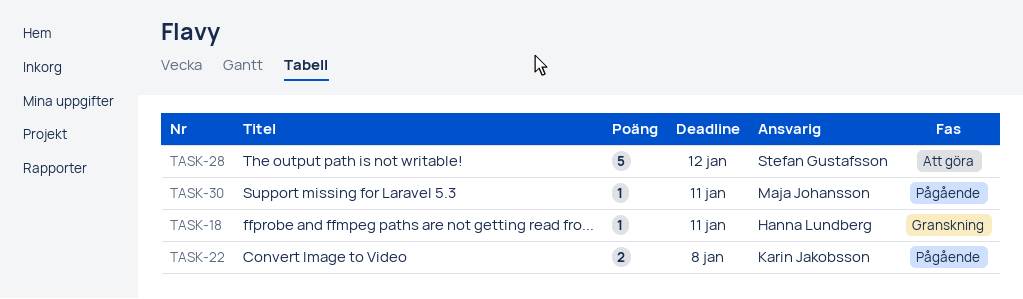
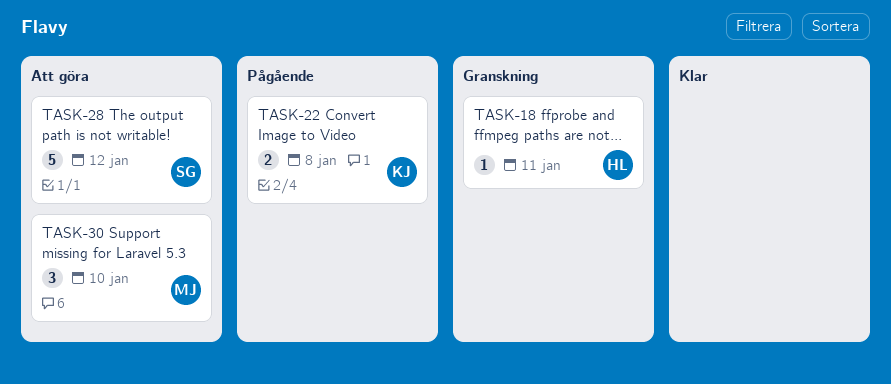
TASK-30, status: Pågående -> Att göra
TASK-30, estimate: 1 -> 3
TASK-30, due: Jan 11 -> Jan 10

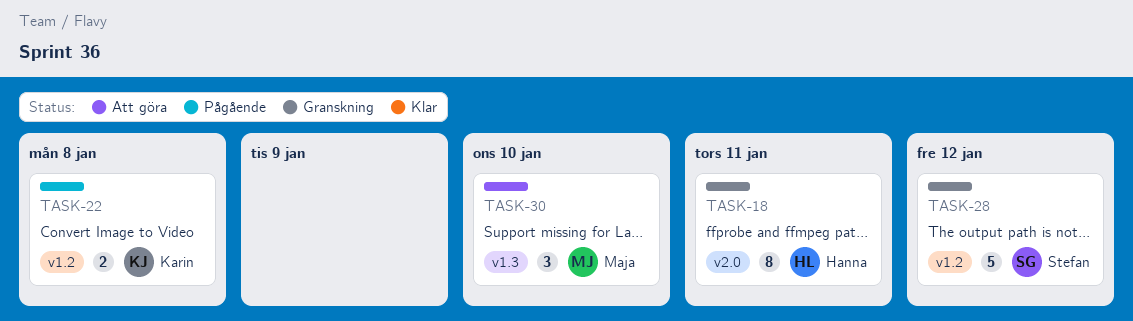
TASK-18, estimate: 1 -> 8
TASK-28, status: Att göra -> Granskning

